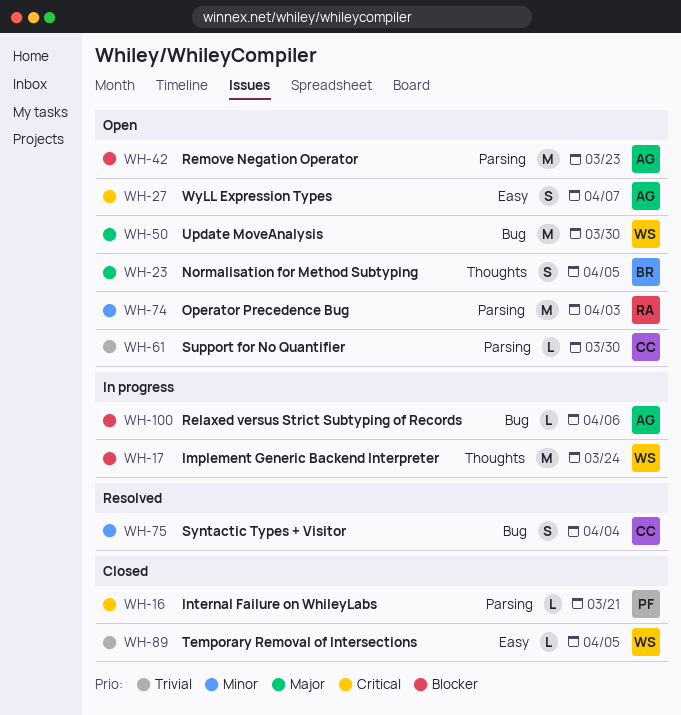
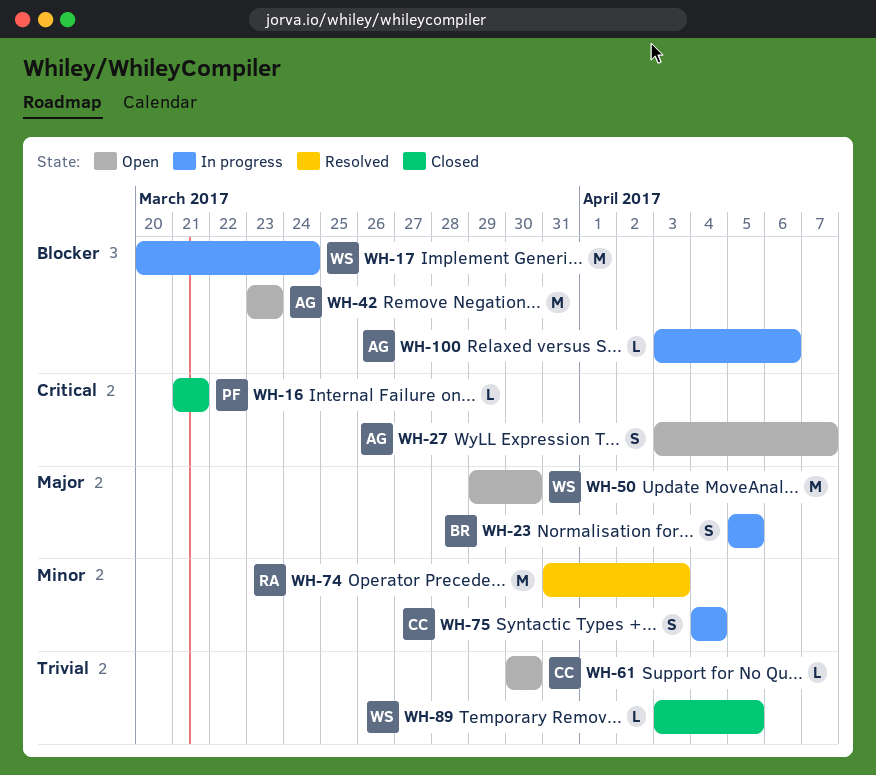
WH-23, status: Open -> In progress
WH-74, status: Open -> Resolved
WH-75, status: Resolved -> In progress

